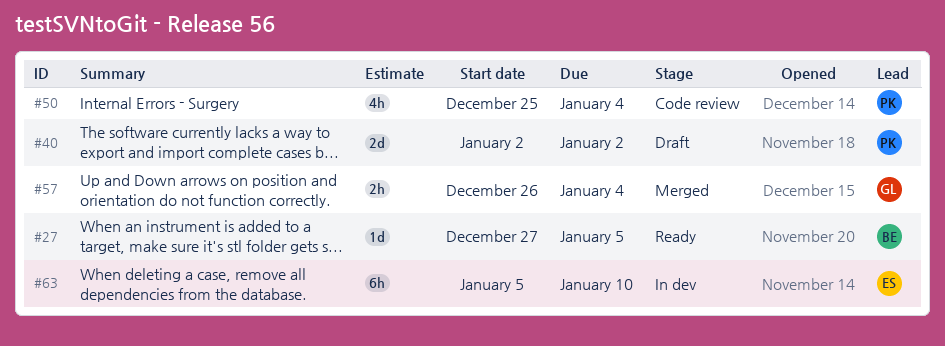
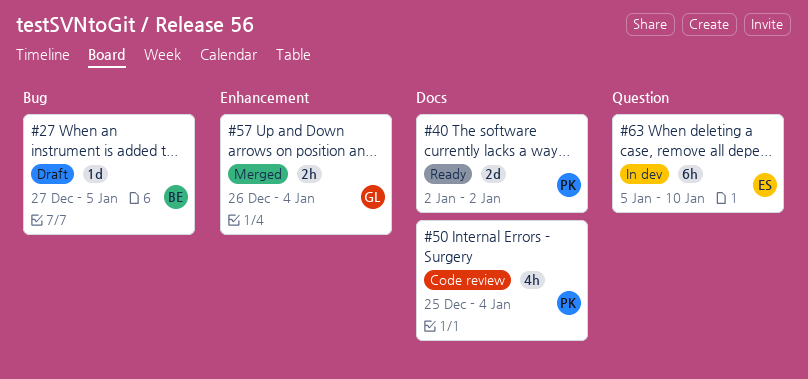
#27, status: Ready -> Draft
#40, status: Draft -> Ready

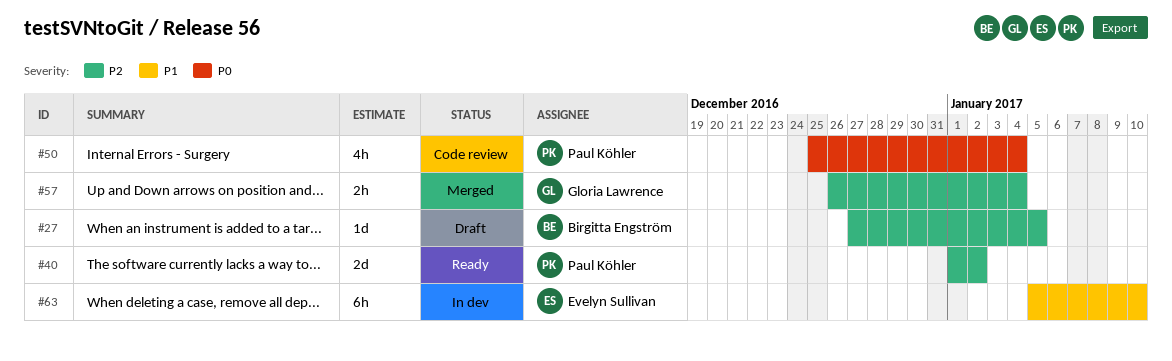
#40, start: Jan 2 -> Jan 1

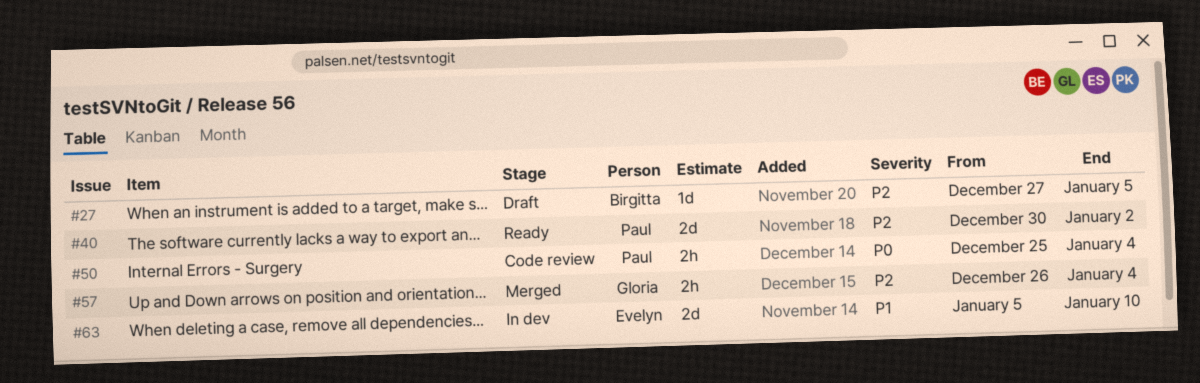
#40, start: Jan 1 -> Dec 30
#50, estimate: 4h -> 2h
#63, estimate: 6h -> 2d

